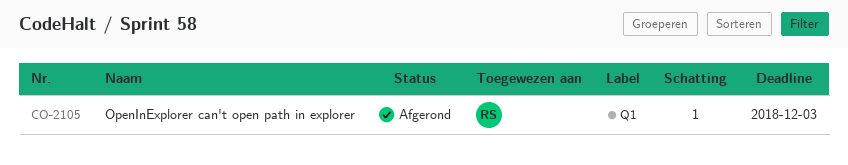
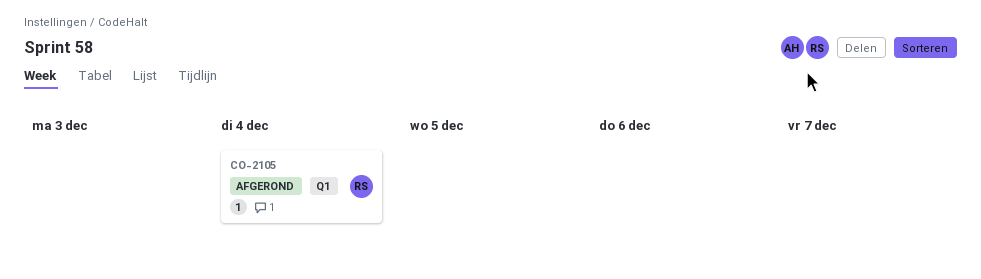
CO-2105, due: Dec 3 -> Dec 4

